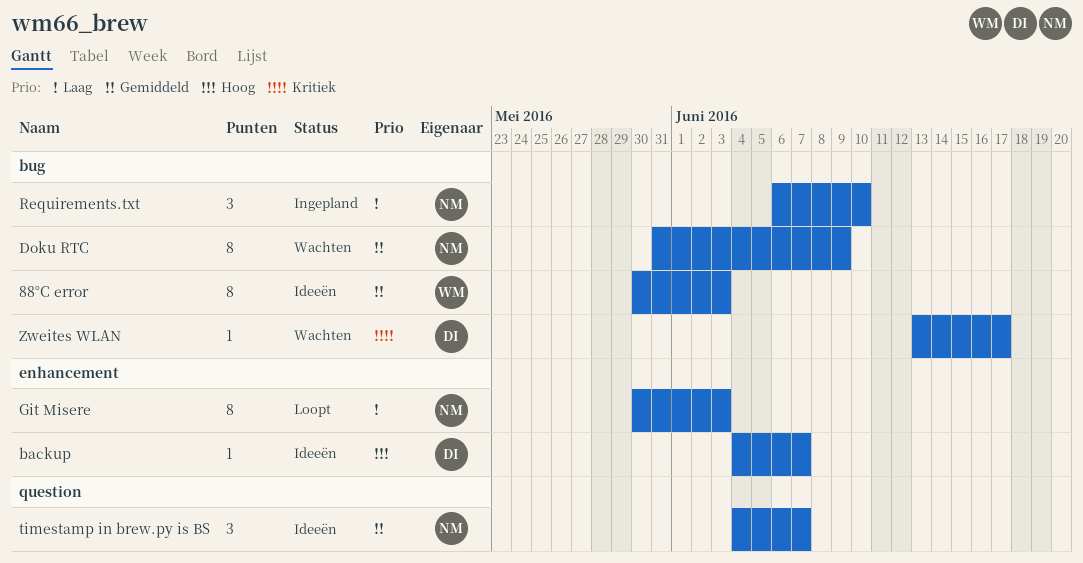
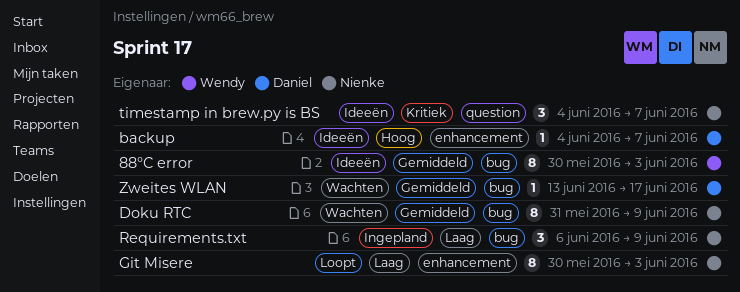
Requirements.txt, due: Jun 10 -> Jun 9
timestamp in brew.py is BS, priority: Gemiddeld -> Kritiek
Zweites WLAN, priority: Kritiek -> Gemiddeld

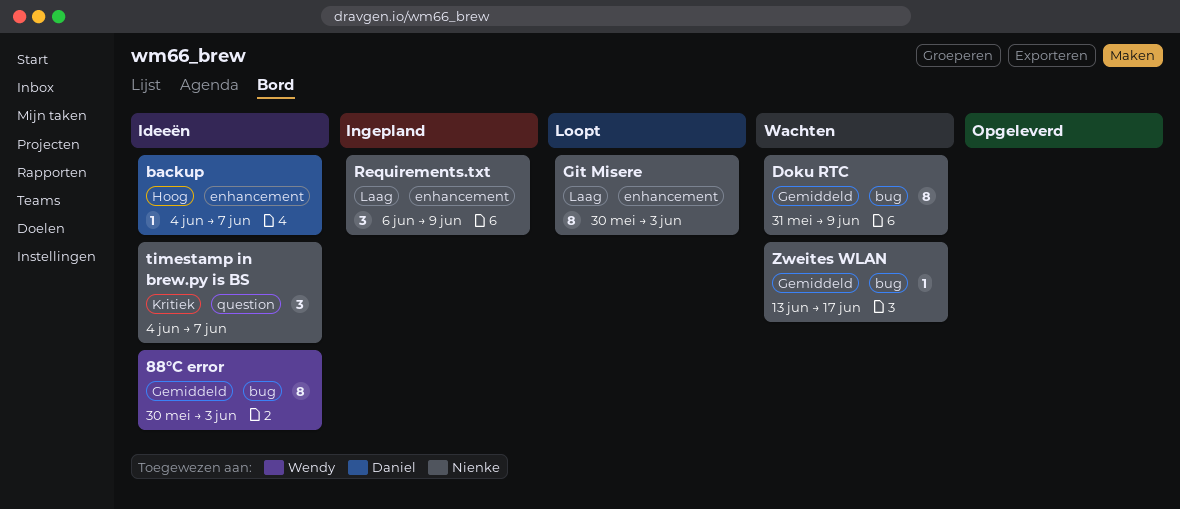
Requirements.txt, label: bug -> enhancement
Zweites WLAN, owner: Daniel -> Nienke

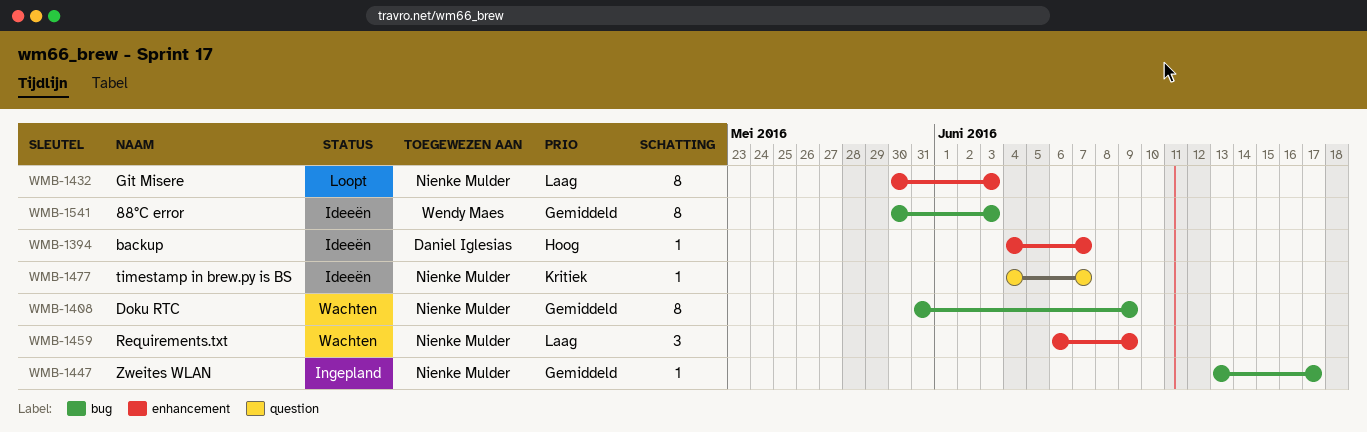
Requirements.txt, status: Ingepland -> Wachten
timestamp in brew.py is BS, estimate: 3 -> 1
Zweites WLAN, status: Wachten -> Ingepland

